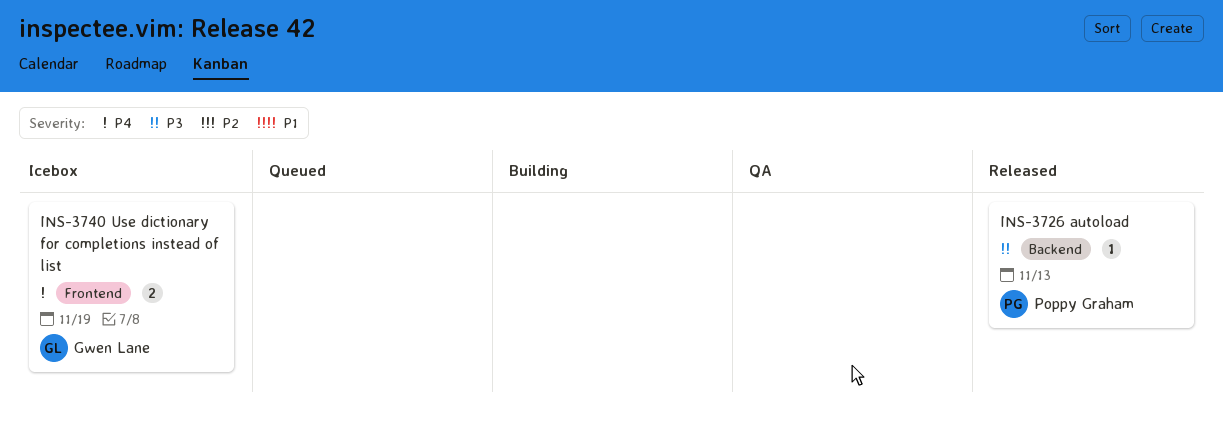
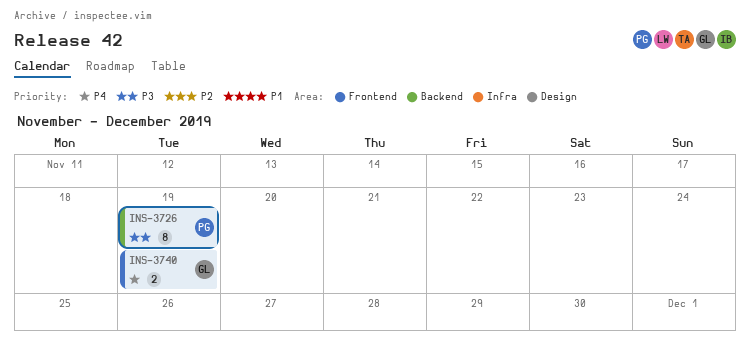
INS-3726, estimate: 1 -> 8
INS-3726, due: Nov 13 -> Nov 19

